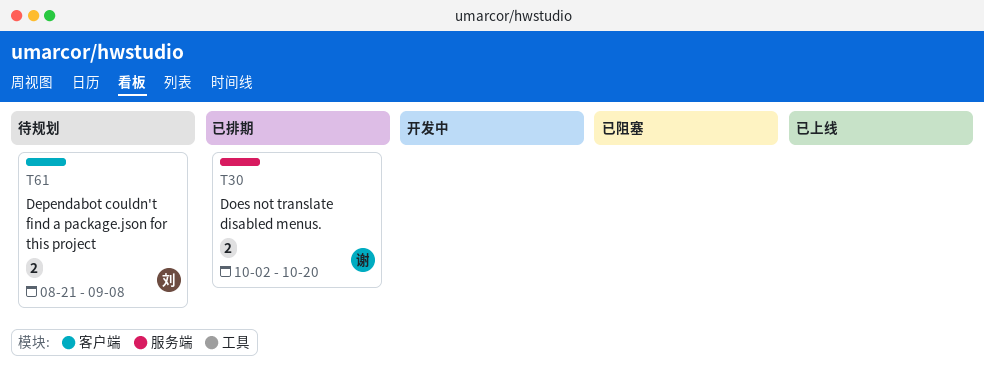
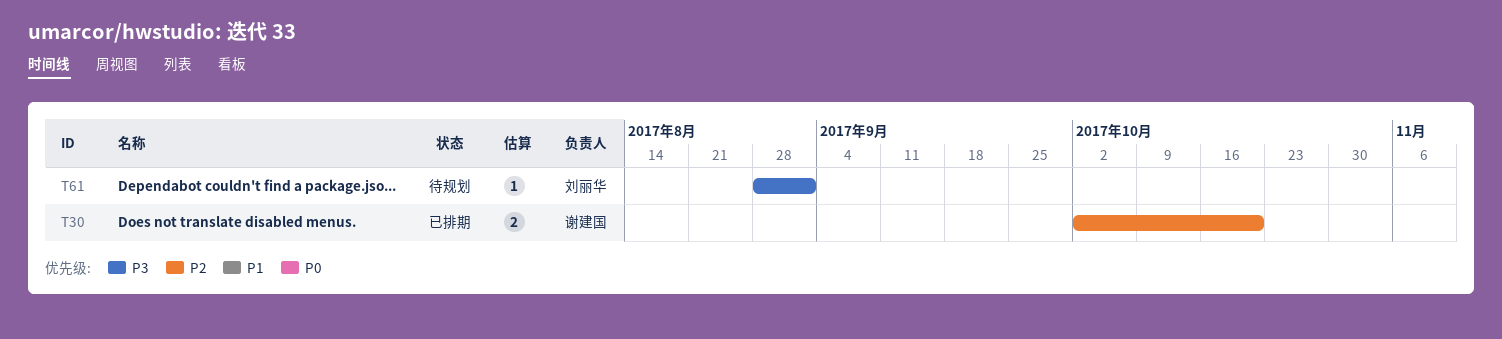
T61, estimate: 2 -> 1
T61, start: Aug 21 -> Aug 28
T61, due: Sep 8 -> Sep 1

